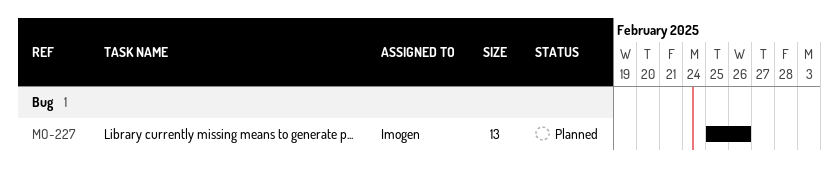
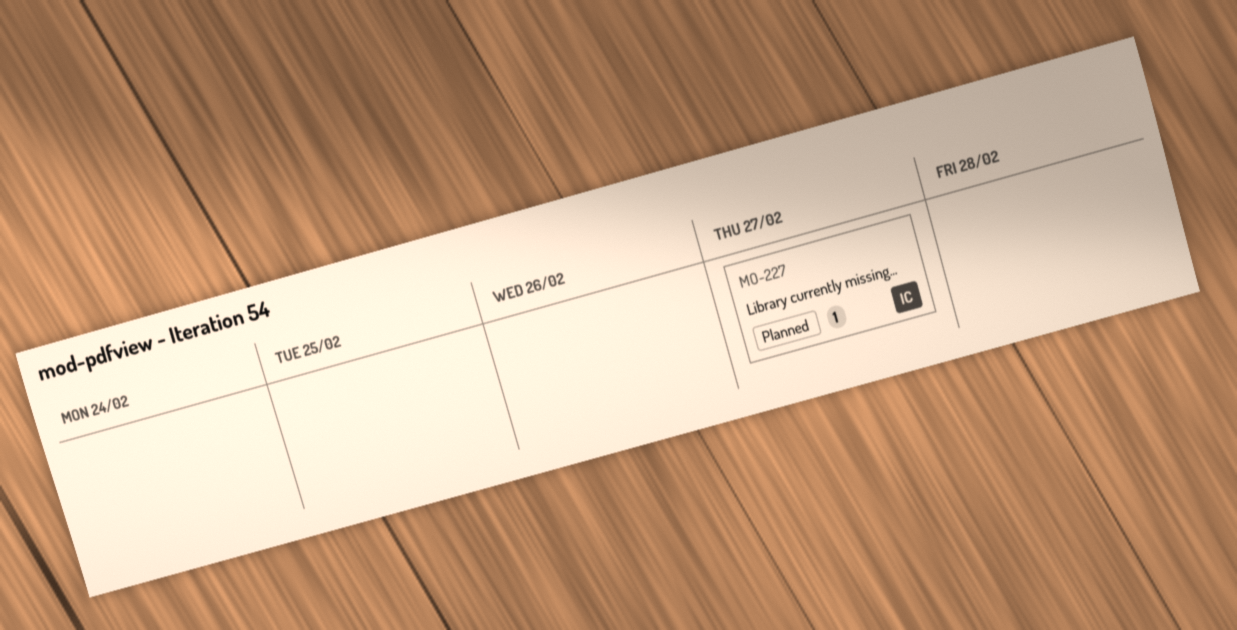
MO-227, estimate: 13 -> 1
MO-227, due: Feb 26 -> Feb 27

